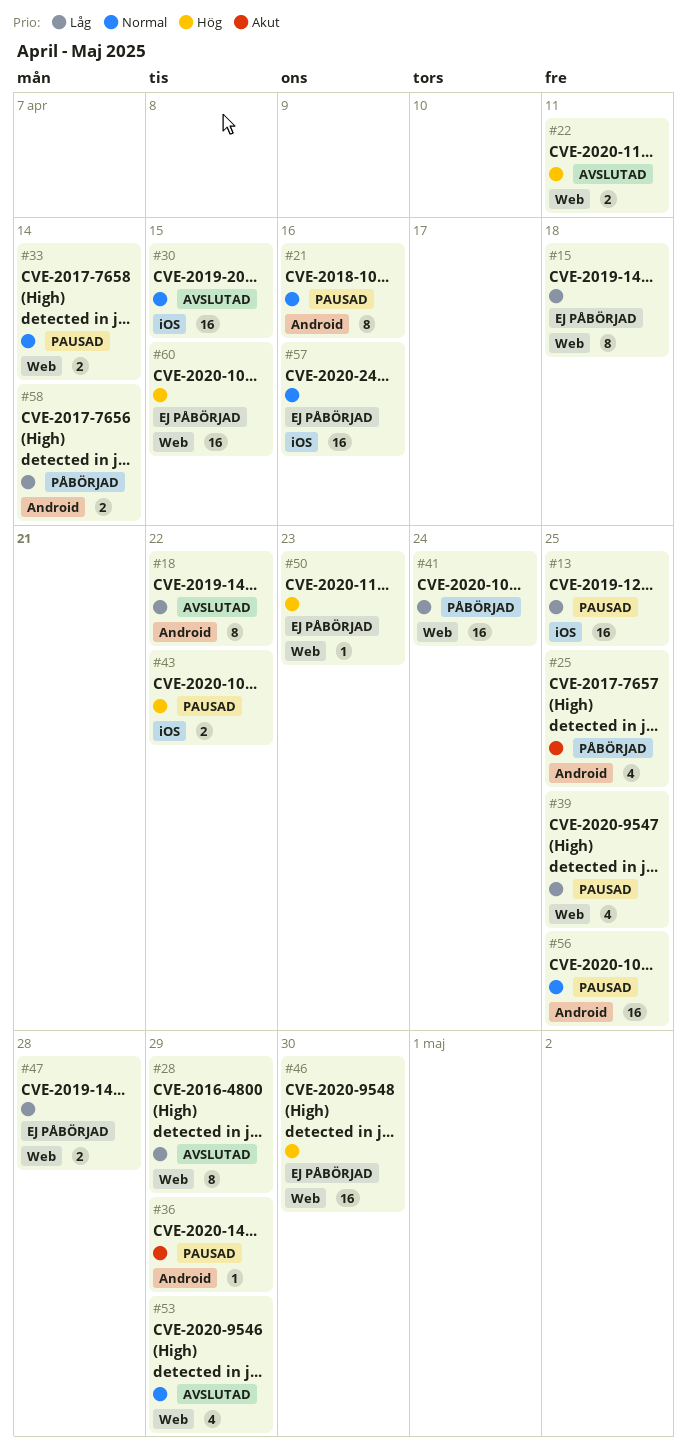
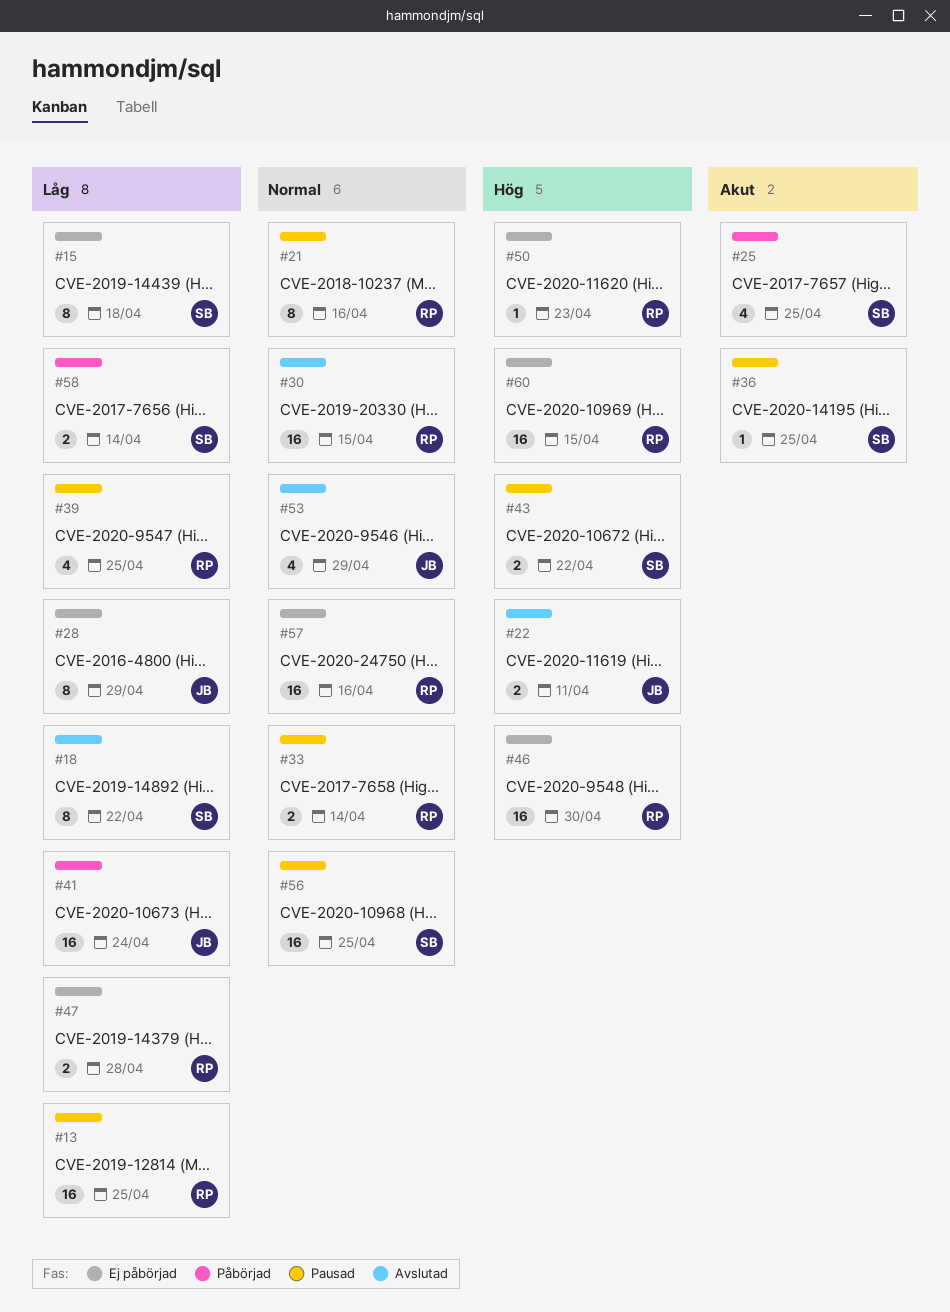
#28, status: Avslutad -> Ej påbörjad
#36, due: Apr 29 -> Apr 25

